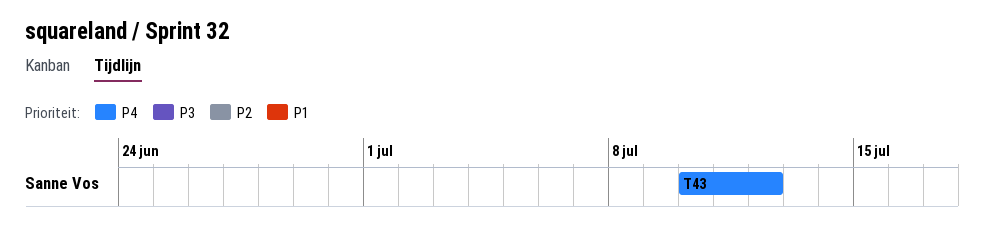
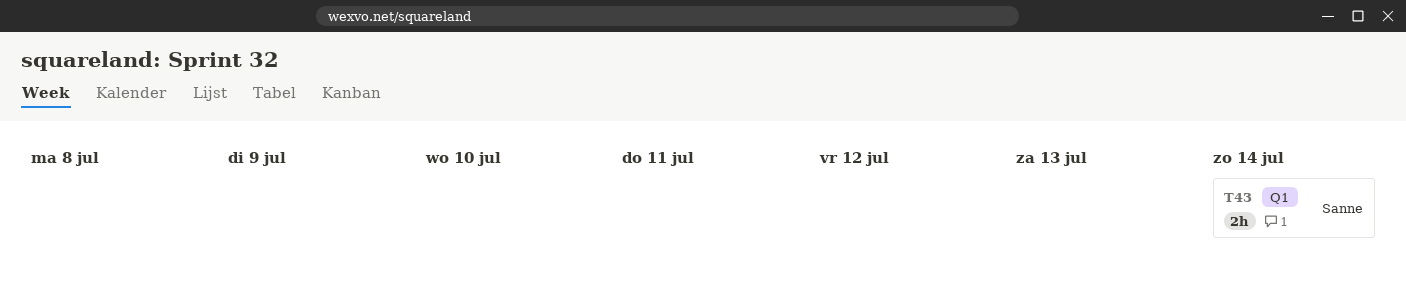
T43, due: Jul 12 -> Jul 14

